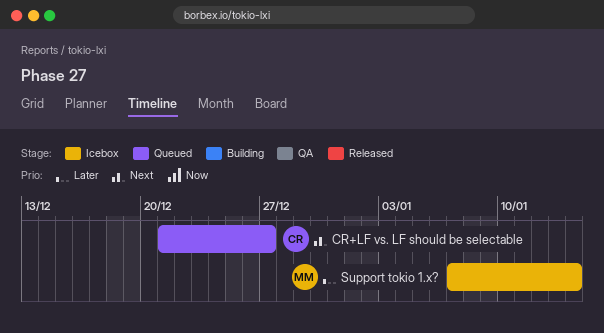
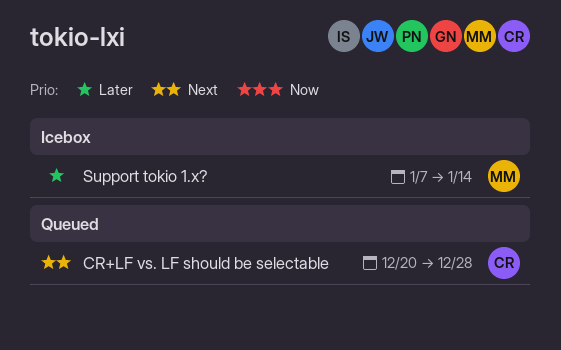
CR+LF vs. LF should be selectable, start: Dec 21 -> Dec 20
CR+LF vs. LF should be selectable, due: Dec 27 -> Dec 28

